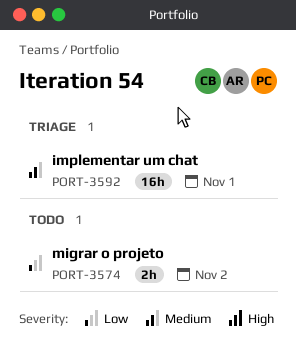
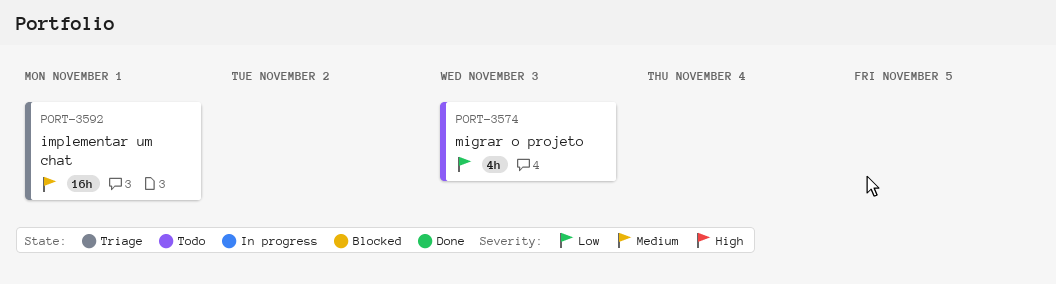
PORT-3574, estimate: 2h -> 4h
PORT-3574, due: Nov 2 -> Nov 3

